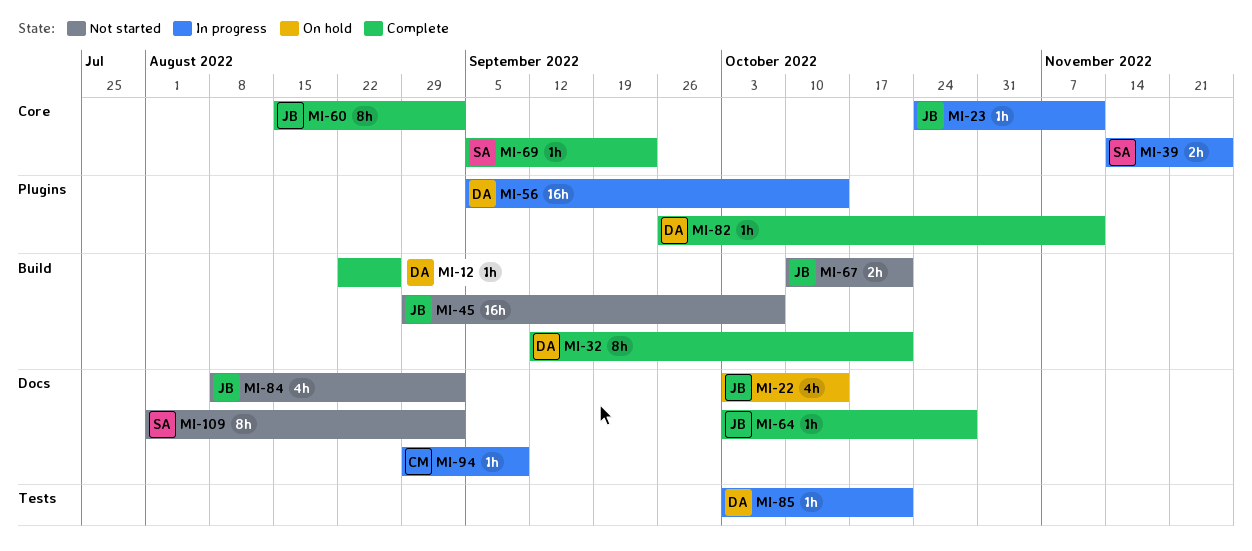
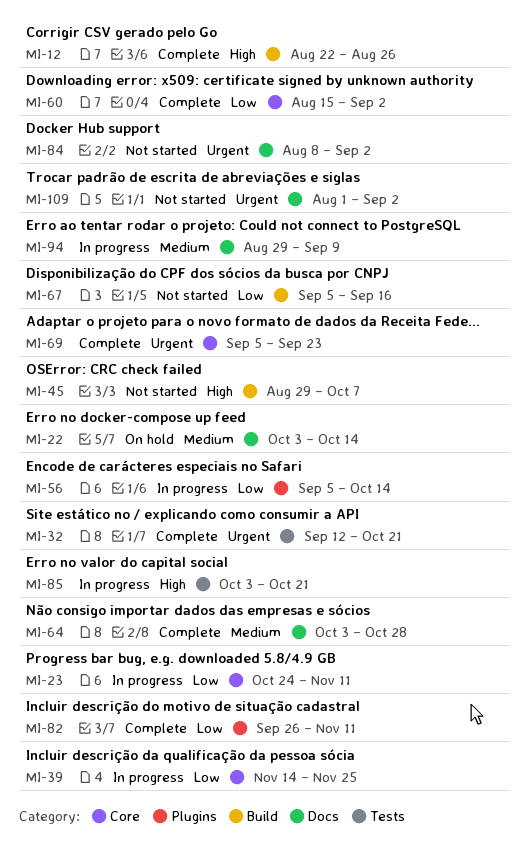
MI-32, label: Build -> Tests
MI-67, start: Oct 10 -> Sep 5
MI-67, due: Oct 21 -> Sep 16

